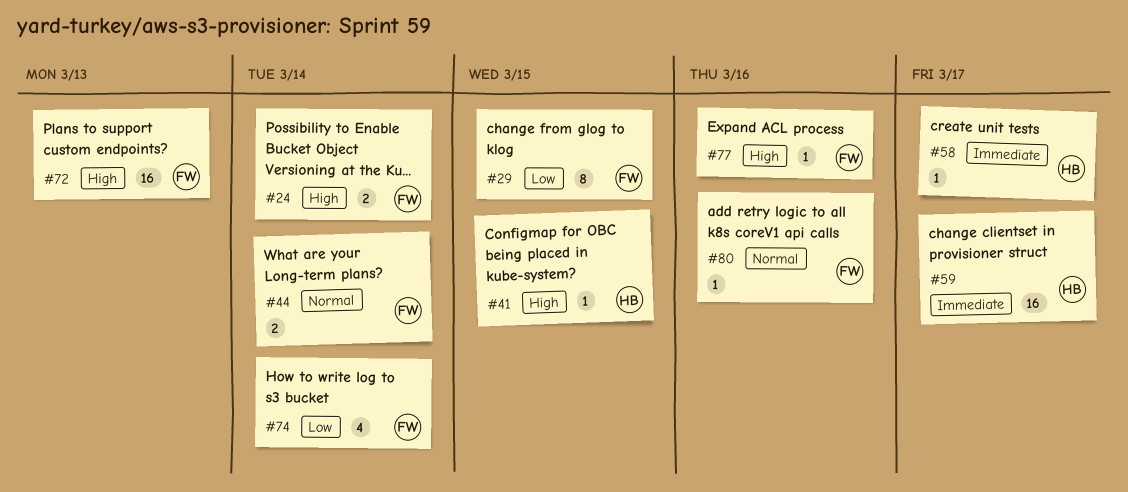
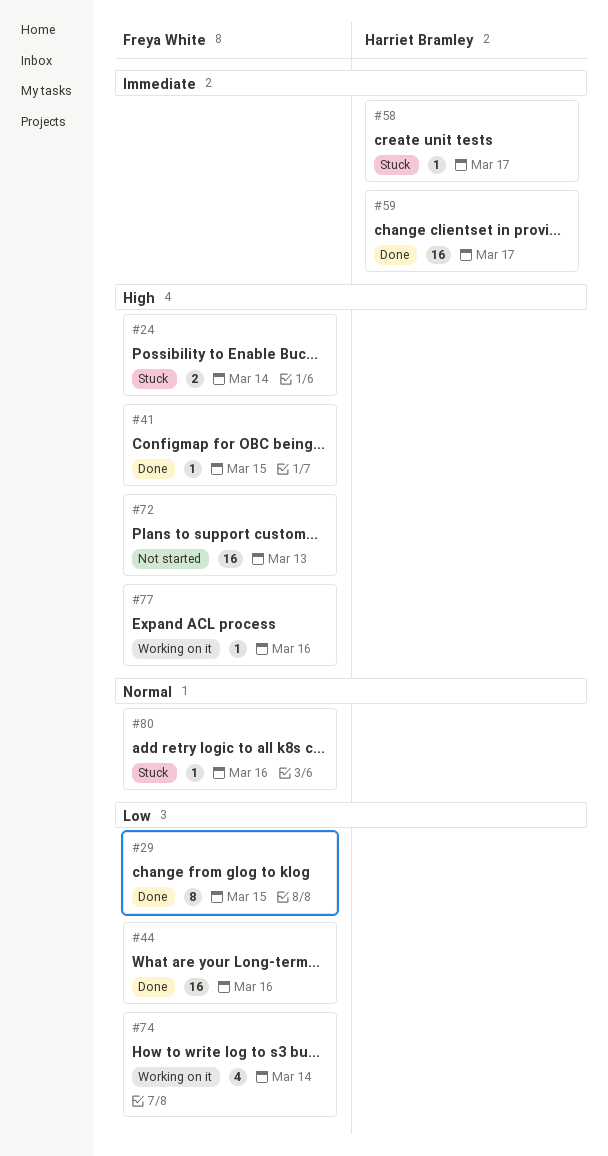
#41, owner: Harriet Bramley -> Freya White
#44, priority: Normal -> Low
#44, estimate: 2 -> 16
#44, due: Mar 14 -> Mar 16

